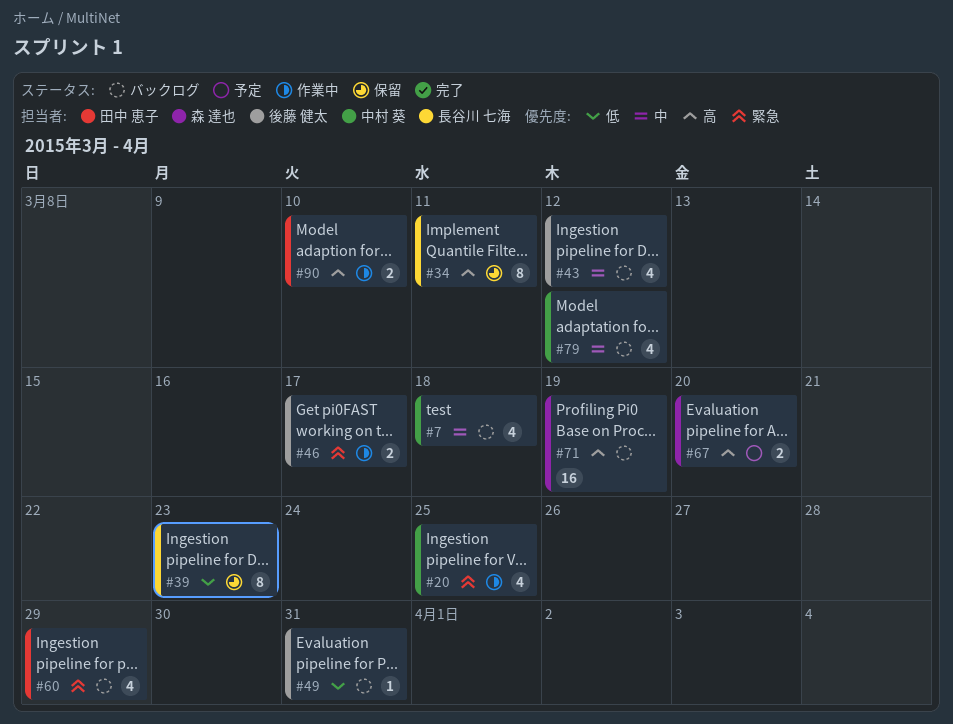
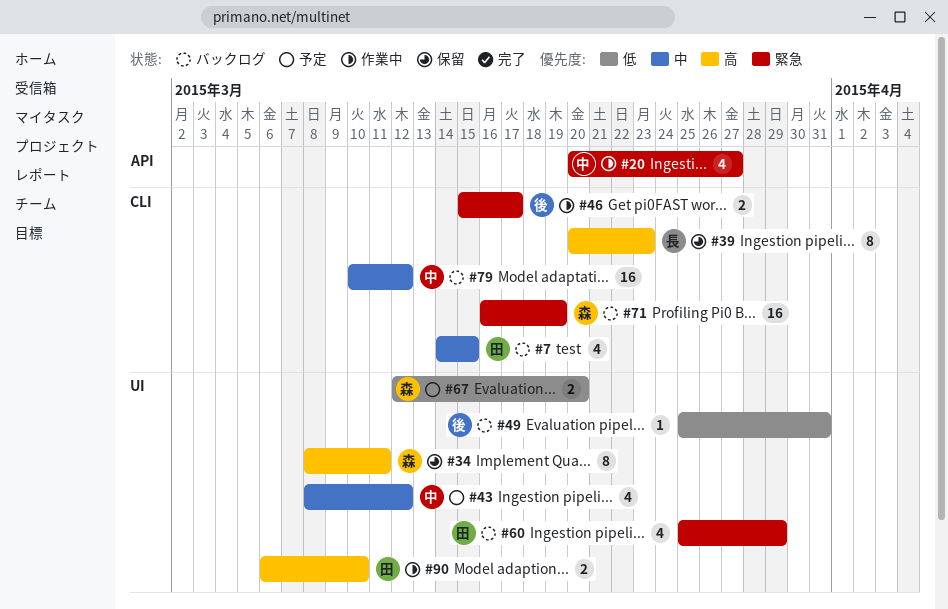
#7, owner: 中村 葵 -> 田中 恵子
#7, due: Mar 18 -> Mar 15
#20, due: Mar 25 -> Mar 27
#34, owner: 長谷川 七海 -> 森 達也
#39, priority: 低 -> 高
#43, status: バックログ -> 予定
#43, owner: 後藤 健太 -> 中村 葵
#67, priority: 高 -> 低
#71, priority: 高 -> 緊急
#79, estimate: 4 -> 16

